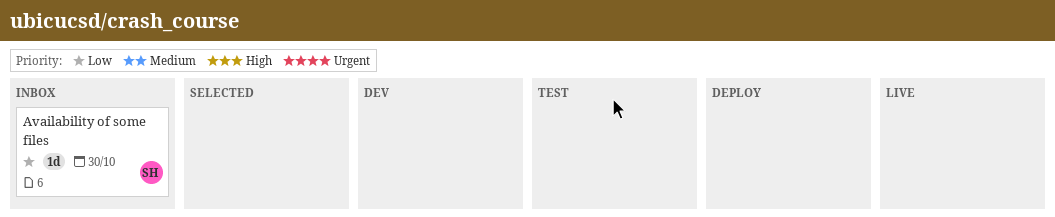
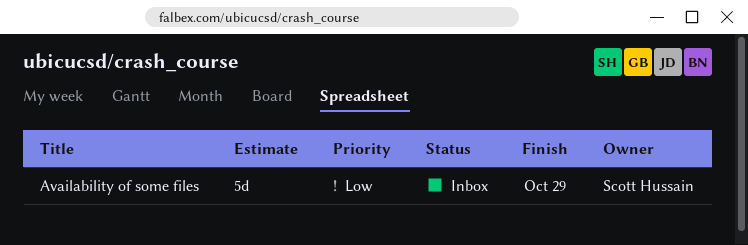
Availability of some files, estimate: 1d -> 5d
Availability of some files, due: Oct 30 -> Oct 29

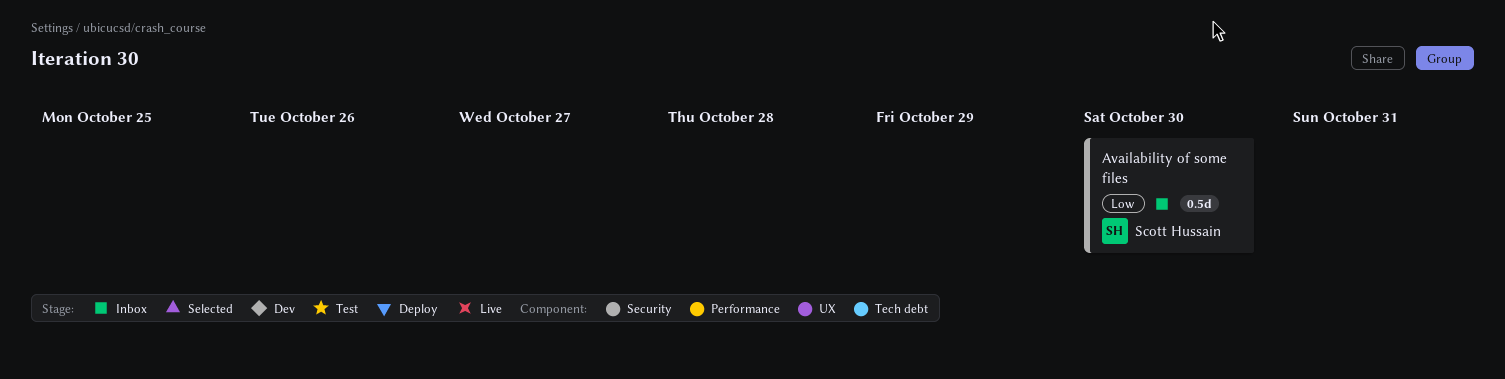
Availability of some files, estimate: 5d -> 0.5d
Availability of some files, due: Oct 29 -> Oct 30

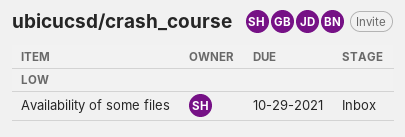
Availability of some files, due: Oct 30 -> Oct 29

